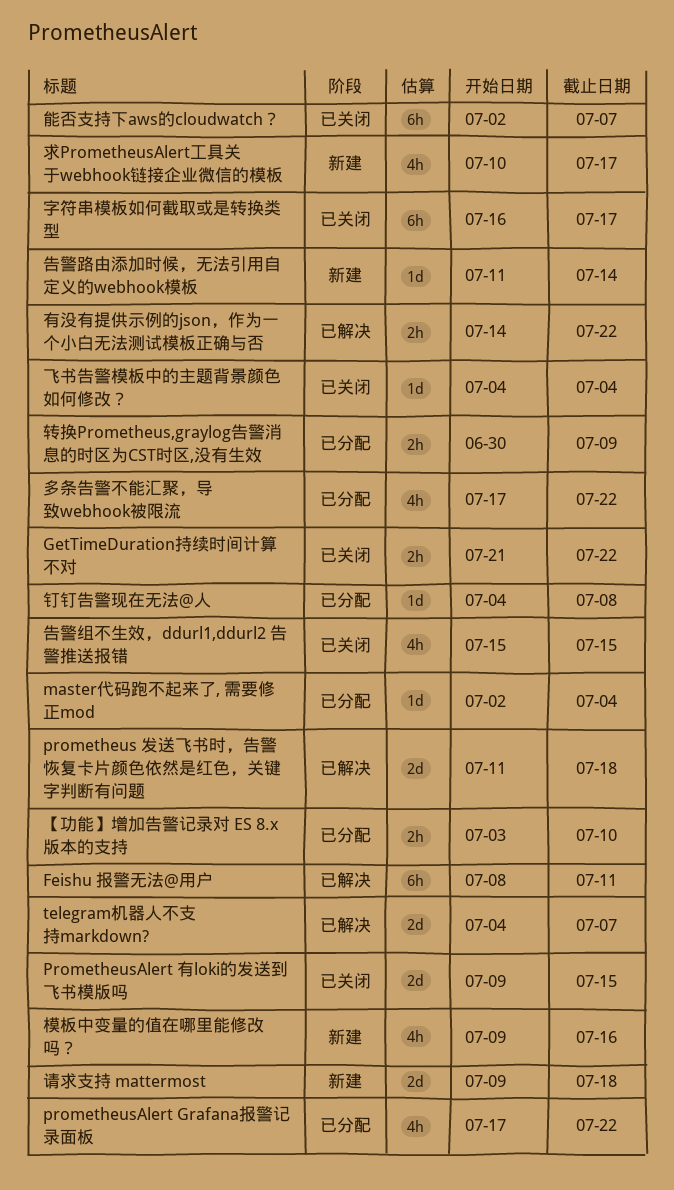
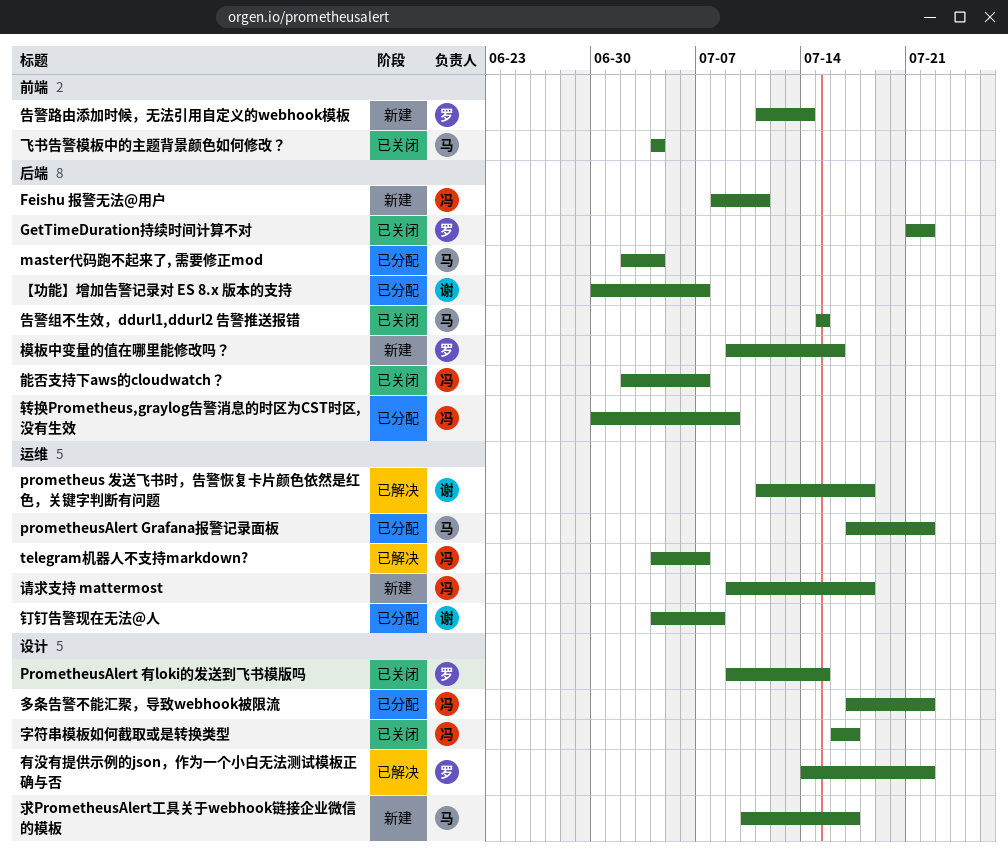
Feishu 报警无法@用户, status: 已解决 -> 新建
【功能】增加告警记录对 ES 8.x 版本的支持, start: Jul 3 -> Jun 30
【功能】增加告警记录对 ES 8.x 版本的支持, due: Jul 10 -> Jul 7

